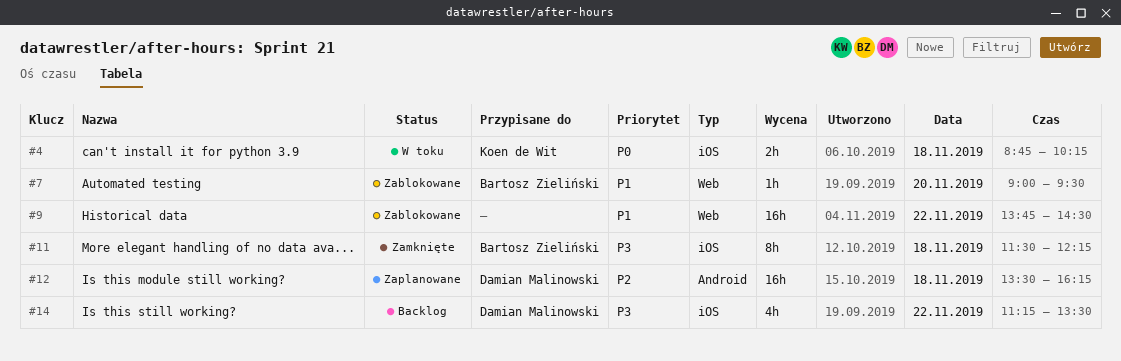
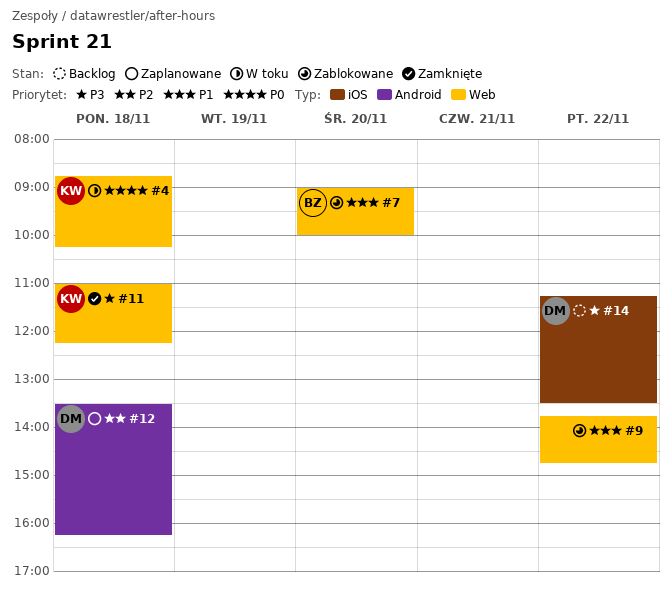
#4, label: iOS -> Web
#7, ends: 09:30 -> 10:00
#9, ends: 14:30 -> 14:45
#11, owner: Bartosz Zieliński -> Koen de Wit
#11, label: iOS -> Web
#11, begins: 11:30 -> 11:00

